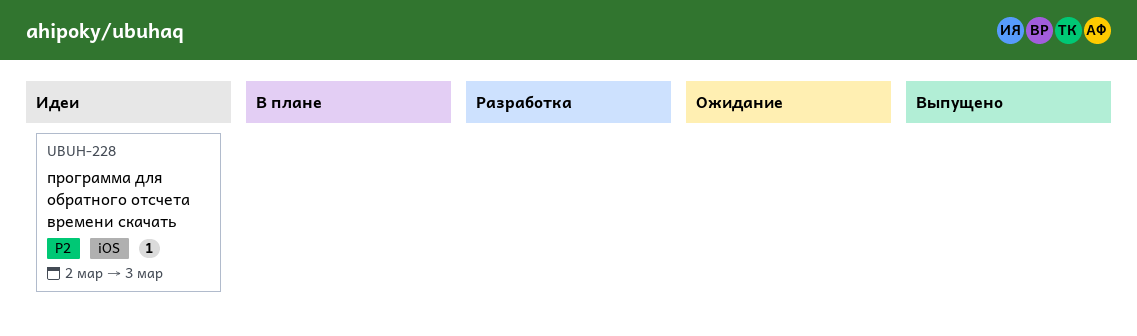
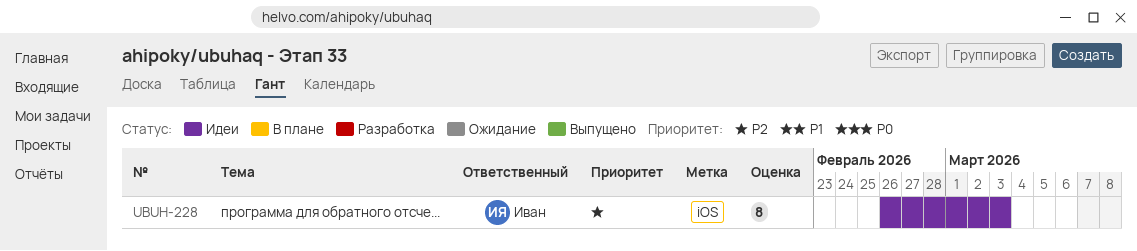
UBUH-228, estimate: 1 -> 8
UBUH-228, start: Mar 2 -> Feb 26

